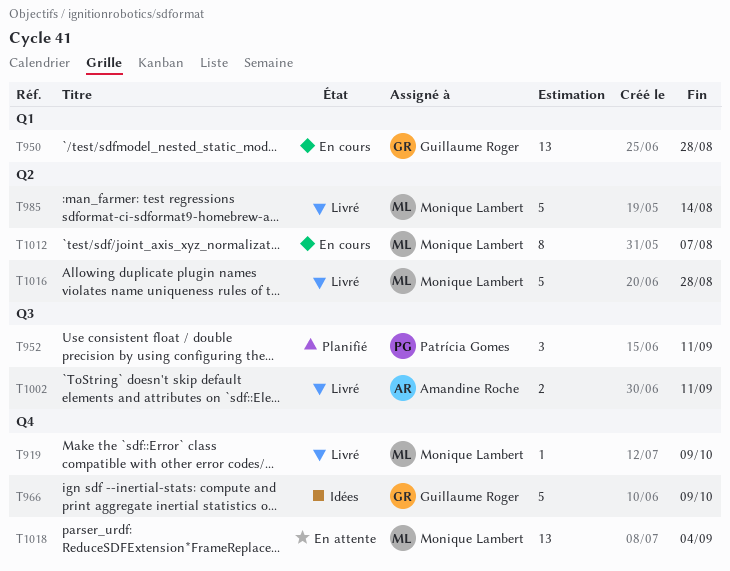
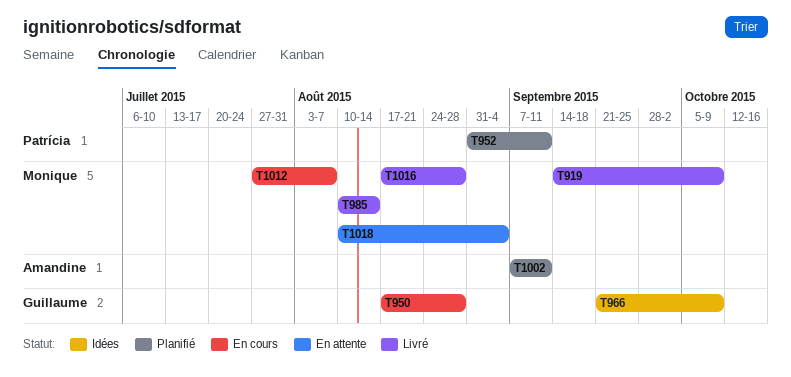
T1002, status: Livré -> Planifié

